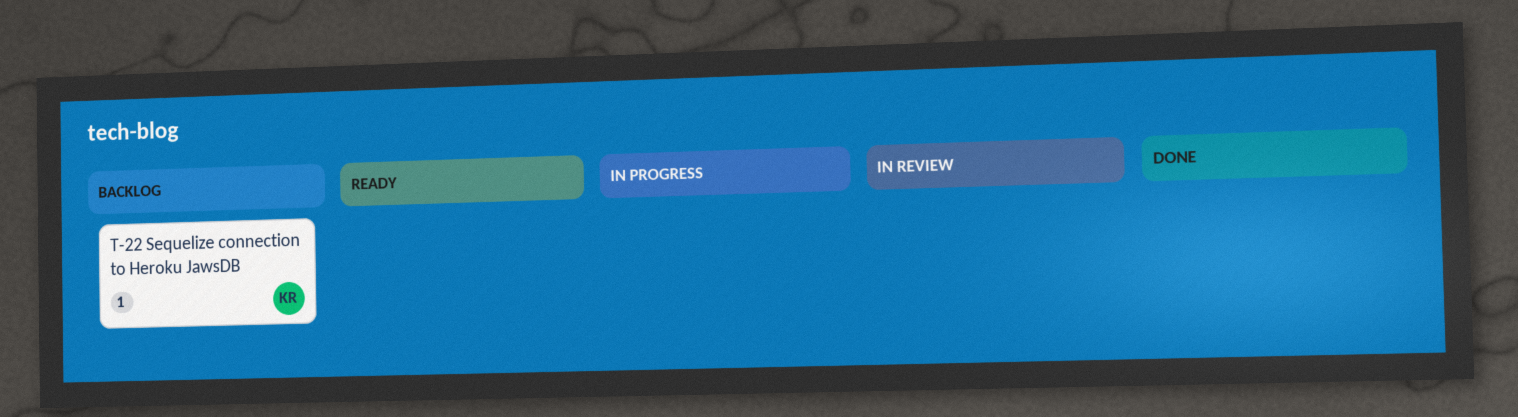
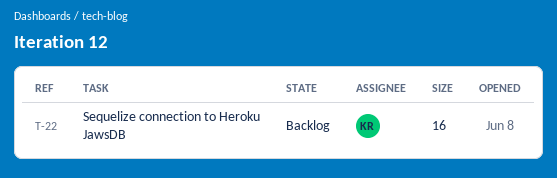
T-22, estimate: 1 -> 16

